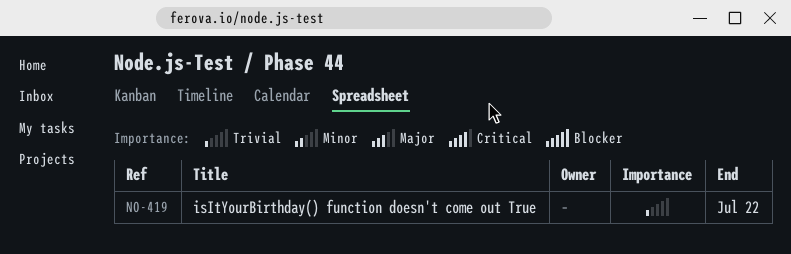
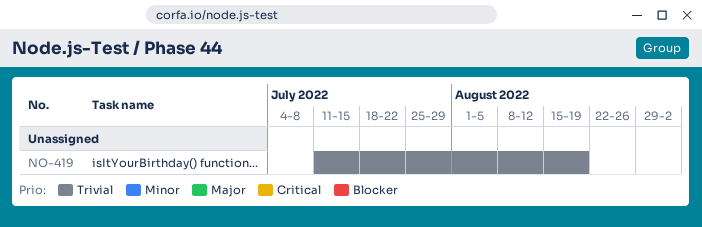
NO-419, due: Jul 22 -> Aug 19

